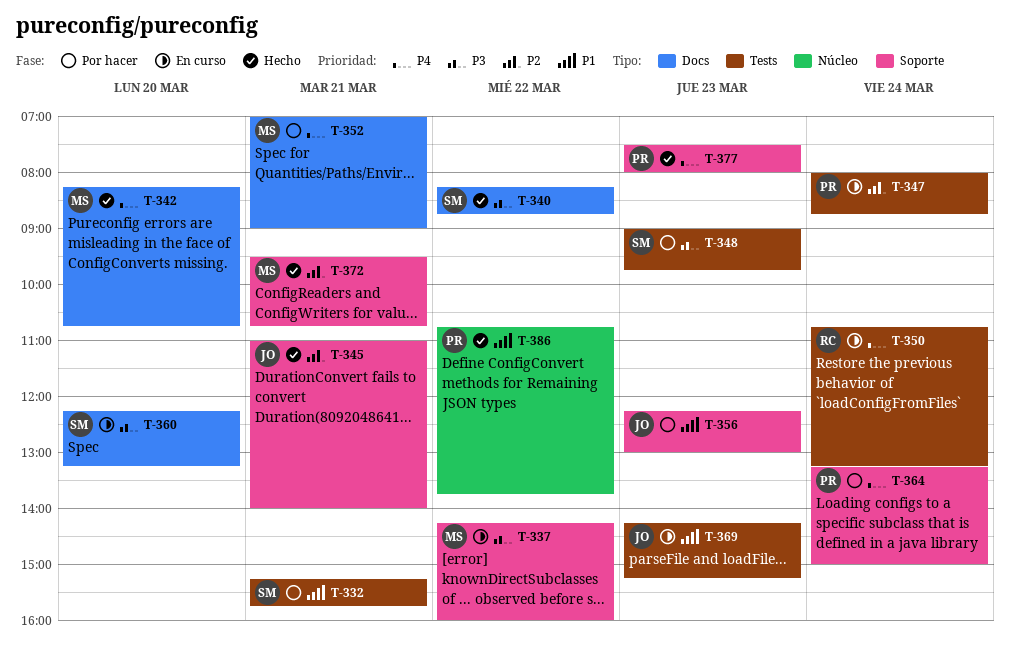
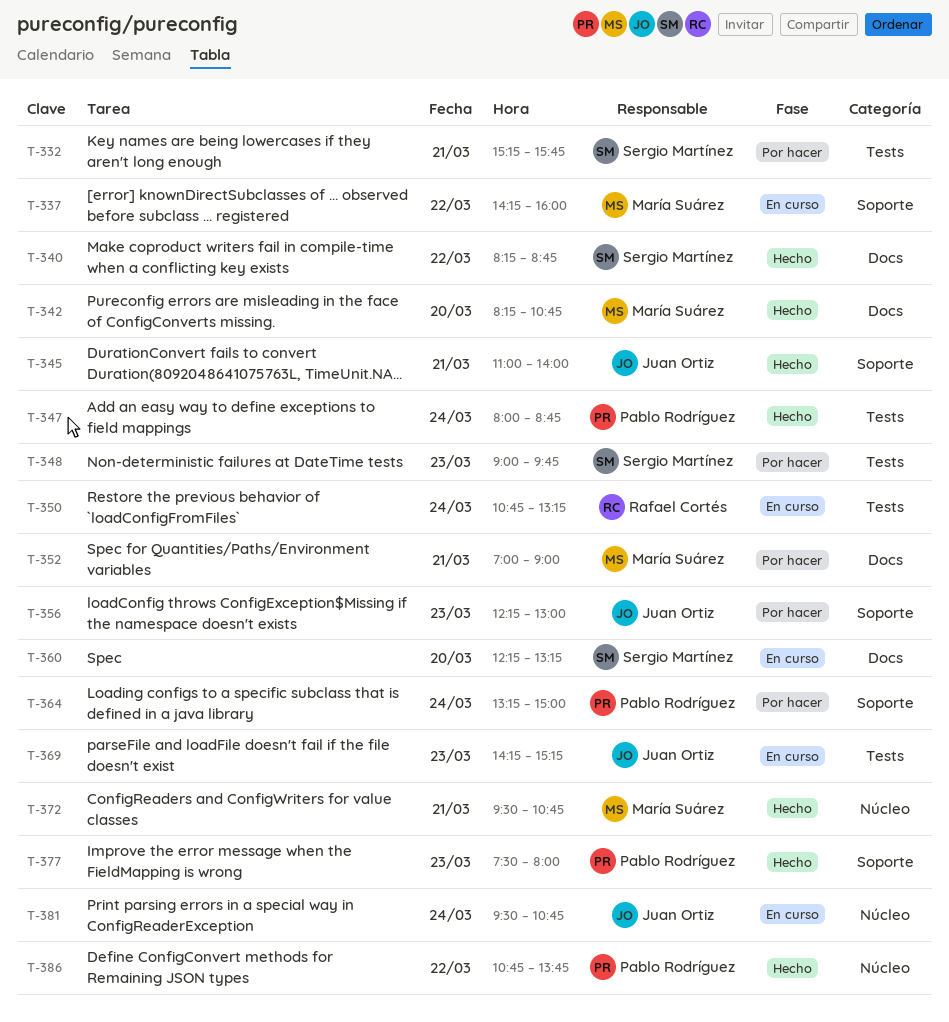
T-347, status: En curso -> Hecho
T-372, label: Soporte -> Núcleo
T-381: none -> present

